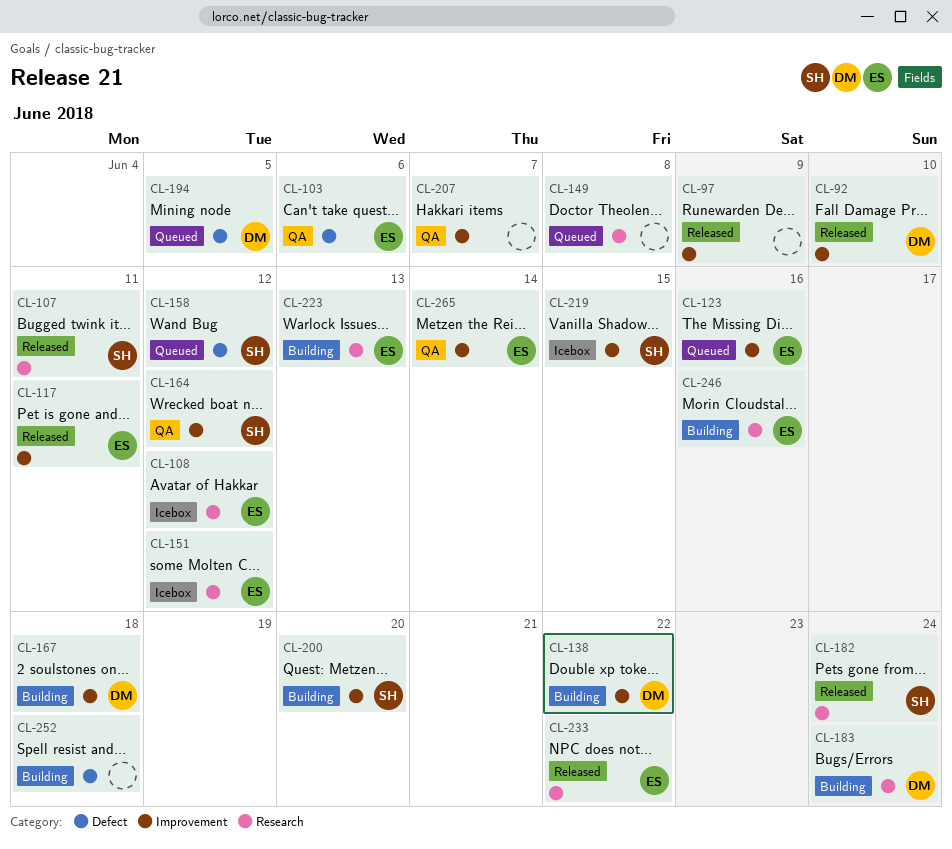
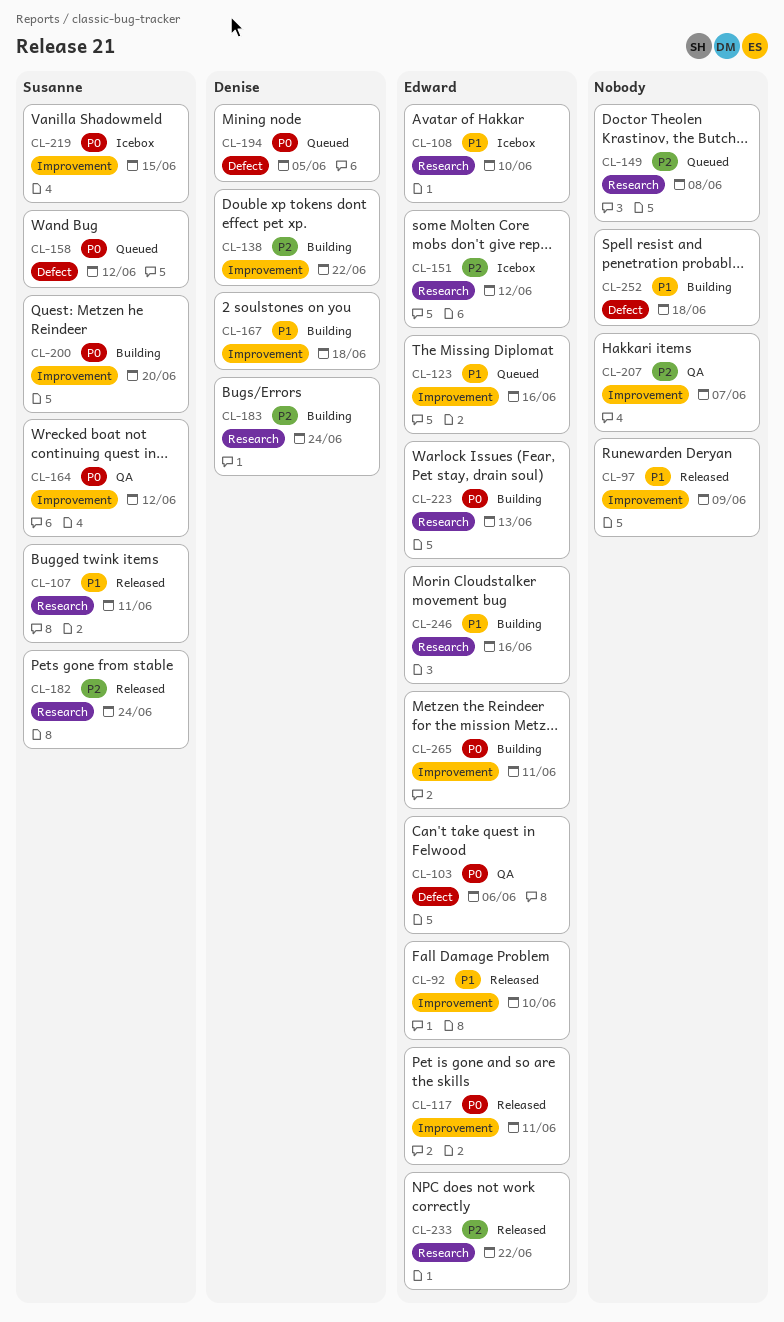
CL-92, owner: Denise -> Edward
CL-108, due: Jun 12 -> Jun 10
CL-265, status: QA -> Building
CL-265, due: Jun 14 -> Jun 11

